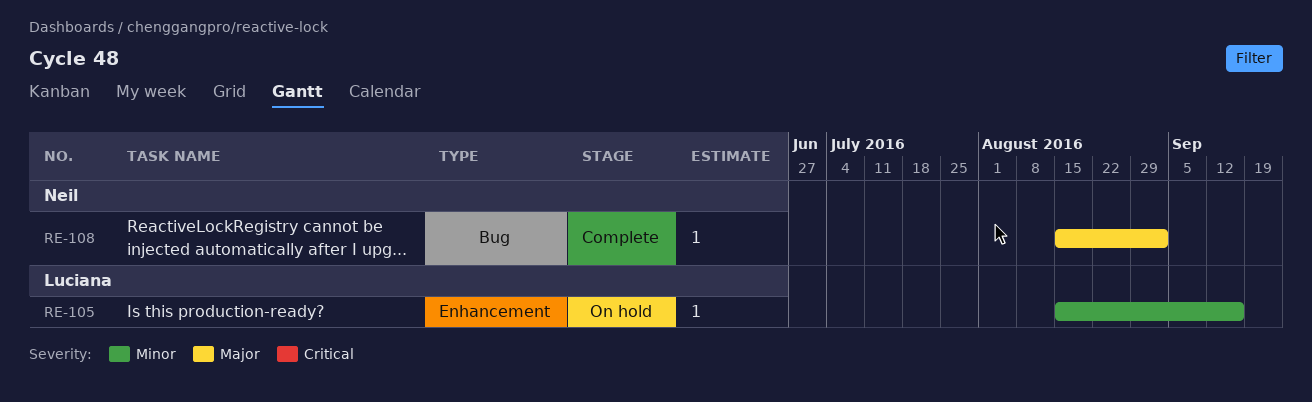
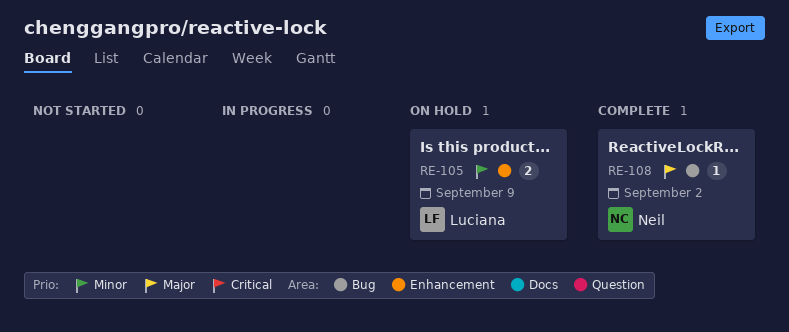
RE-105, estimate: 1 -> 2
RE-105, due: Sep 16 -> Sep 9

